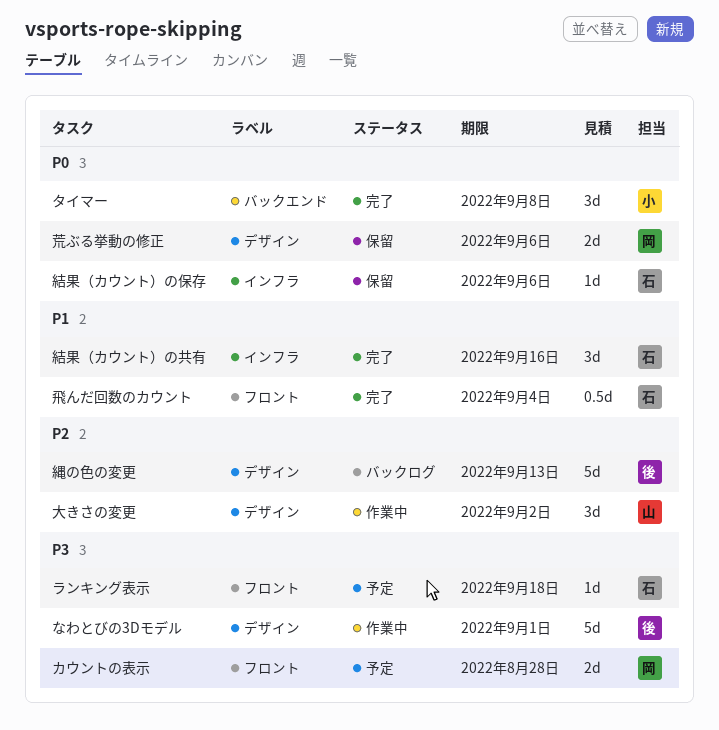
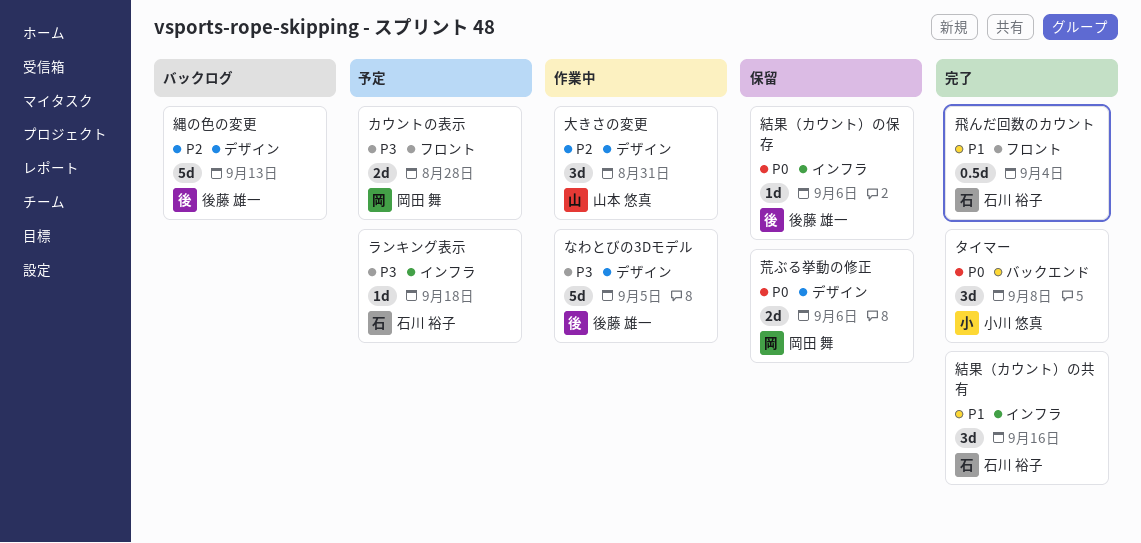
なわとびの3Dモデル, due: Sep 1 -> Sep 5
ランキング表示, label: フロント -> インフラ
大きさの変更, due: Sep 2 -> Aug 31
結果（カウント）の保存, owner: 石川 裕子 -> 後藤 雄一

